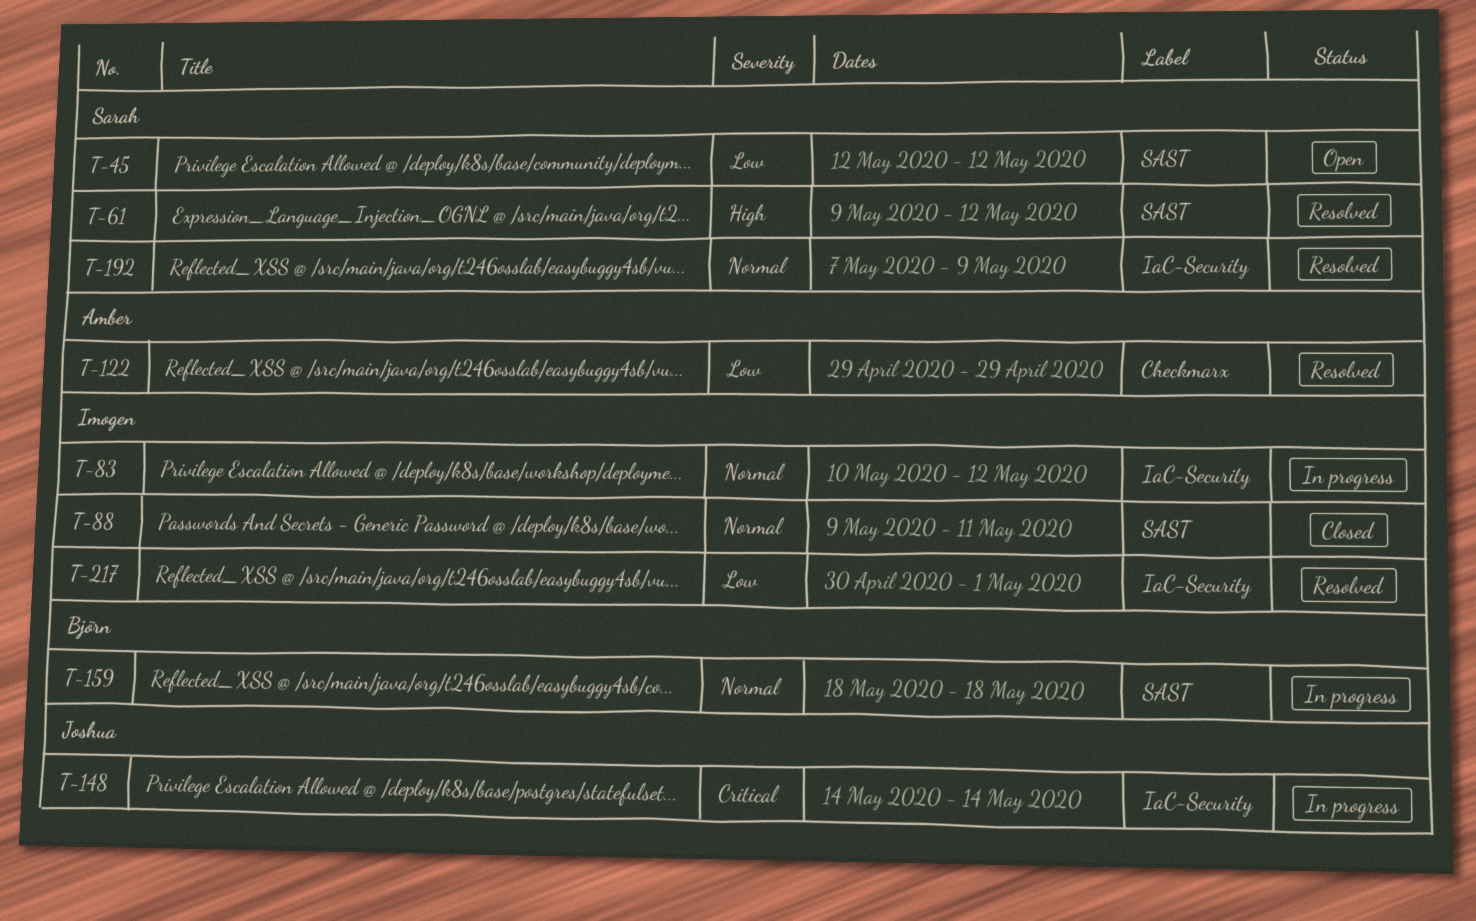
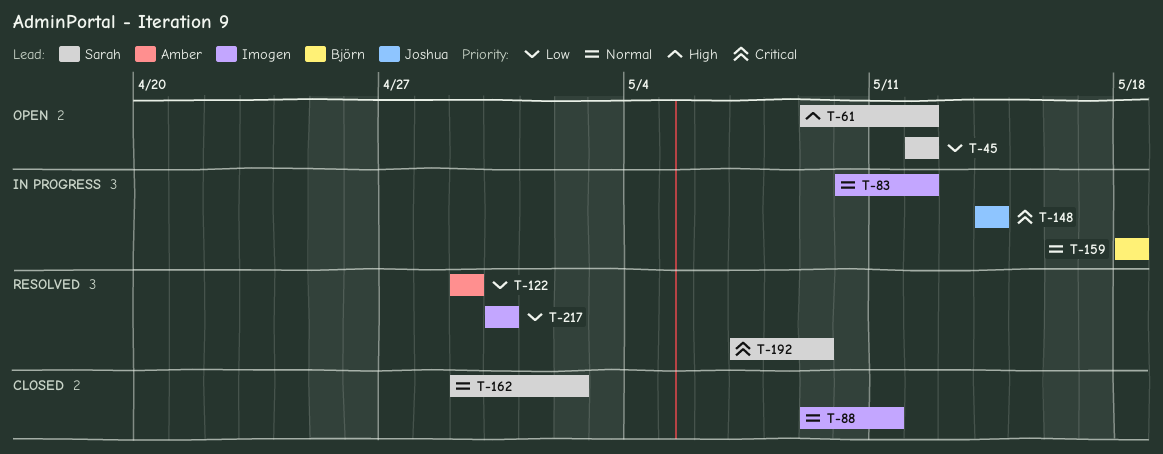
T-61, status: Resolved -> Open
T-162: none -> present
T-192, priority: Normal -> Critical
T-217, due: May 1 -> Apr 30

